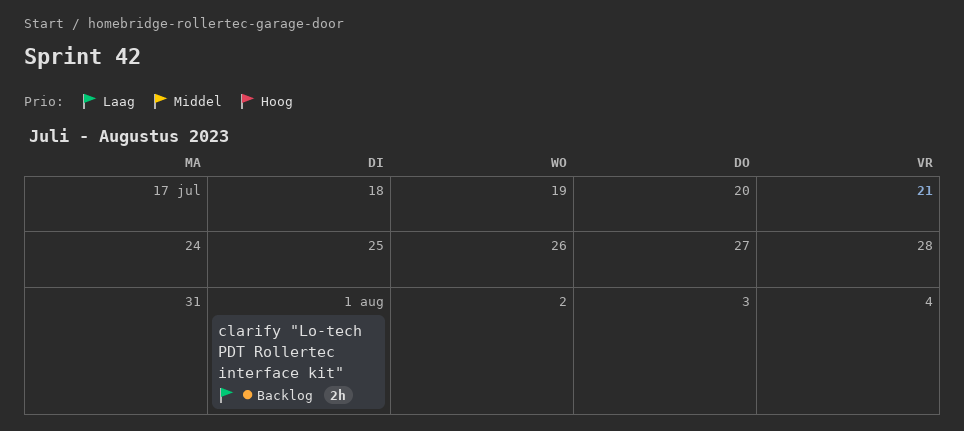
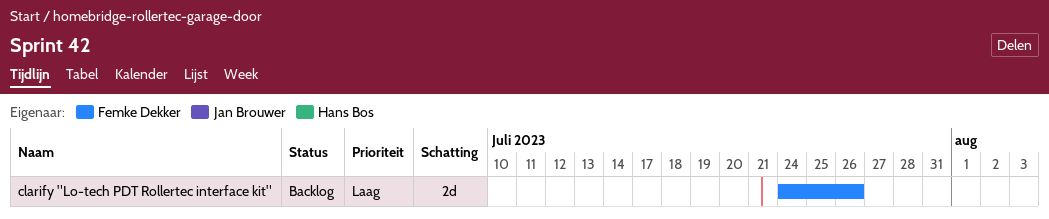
clarify "Lo-tech PDT Rollertec interface kit", estimate: 2h -> 2d
clarify "Lo-tech PDT Rollertec interface kit", due: Aug 1 -> Jul 26

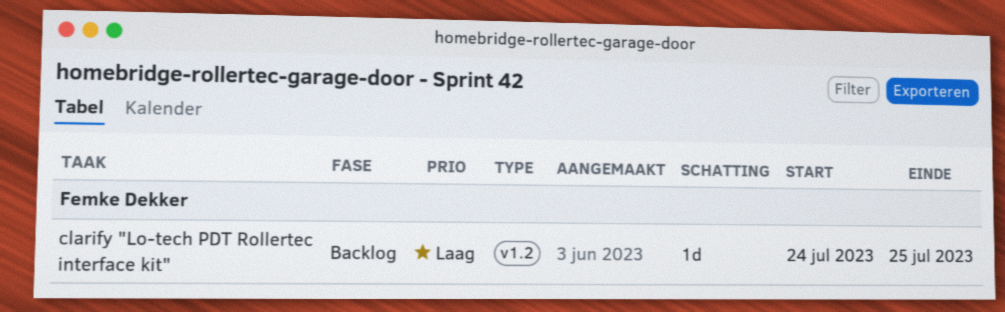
clarify "Lo-tech PDT Rollertec interface kit", estimate: 2d -> 1d
clarify "Lo-tech PDT Rollertec interface kit", due: Jul 26 -> Jul 25

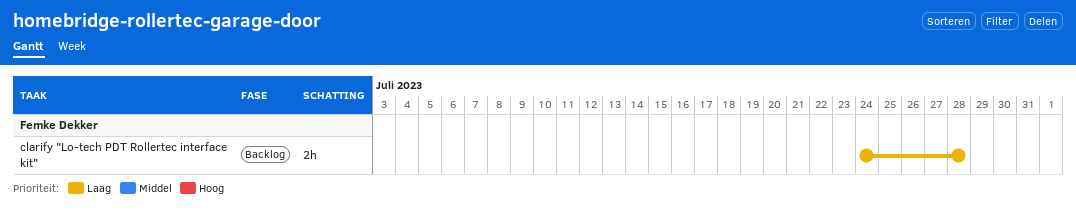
clarify "Lo-tech PDT Rollertec interface kit", estimate: 1d -> 2h
clarify "Lo-tech PDT Rollertec interface kit", due: Jul 25 -> Jul 28

